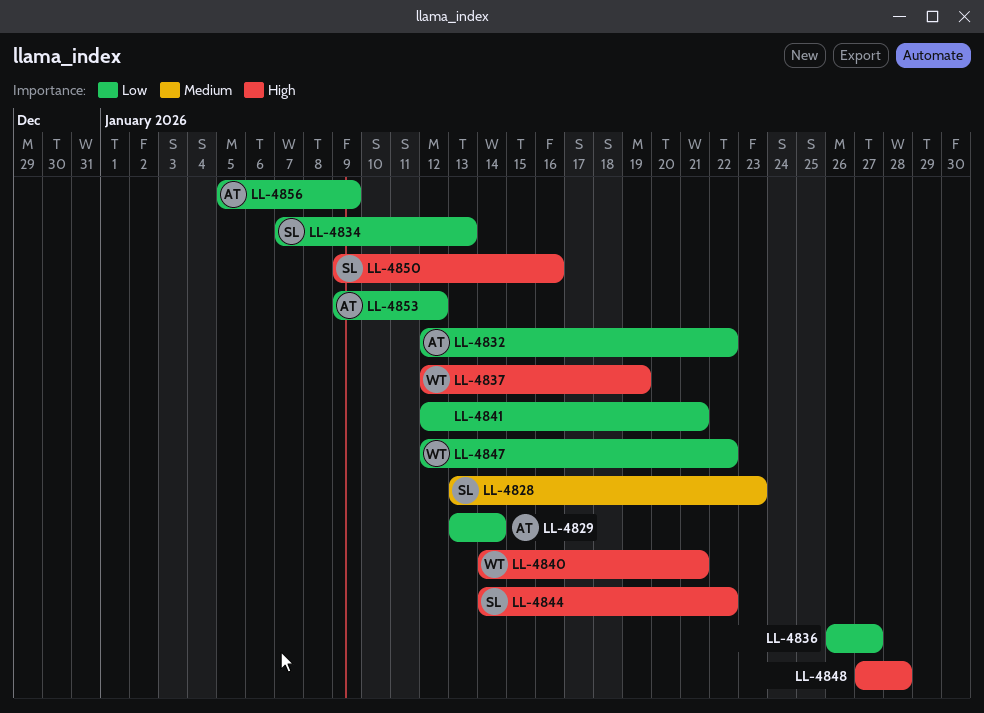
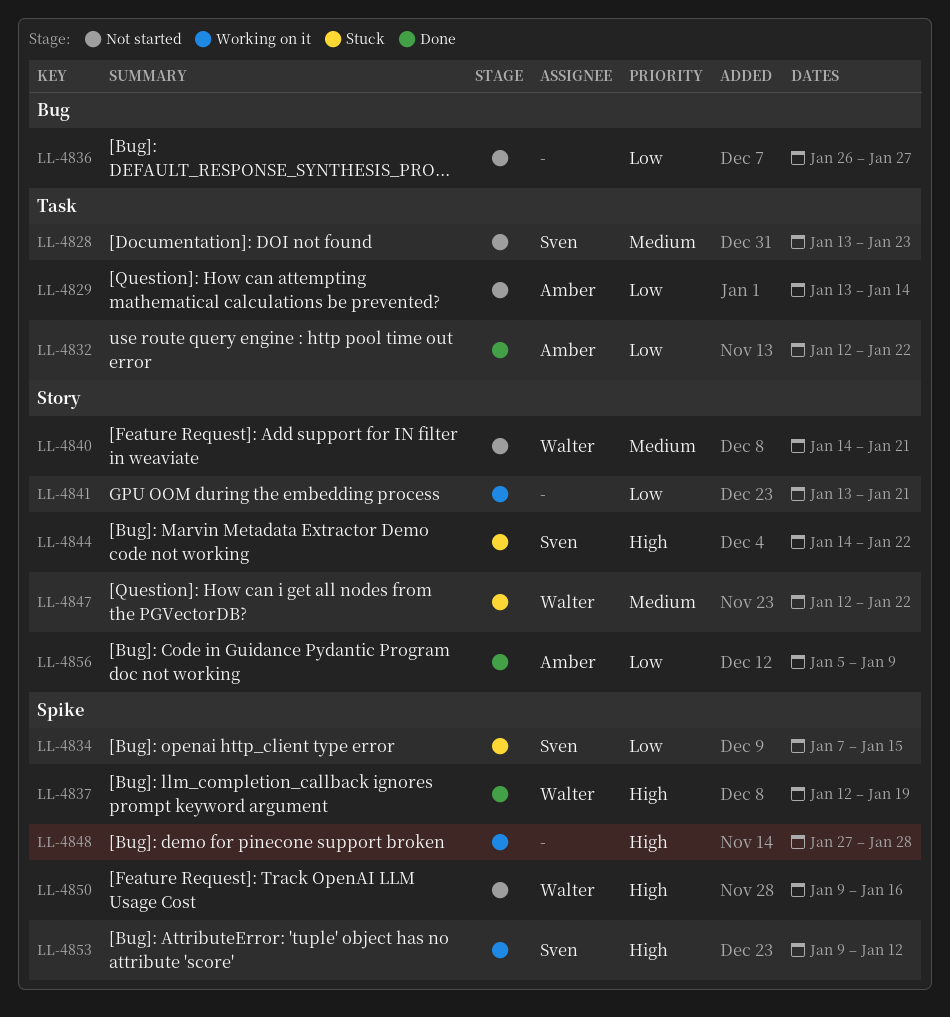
LL-4834, due: Jan 13 -> Jan 15
LL-4840, priority: High -> Medium
LL-4841, start: Jan 12 -> Jan 13
LL-4847, priority: Low -> Medium
LL-4850, owner: Sven -> Walter
LL-4853, owner: Amber -> Sven
LL-4853, priority: Low -> High

